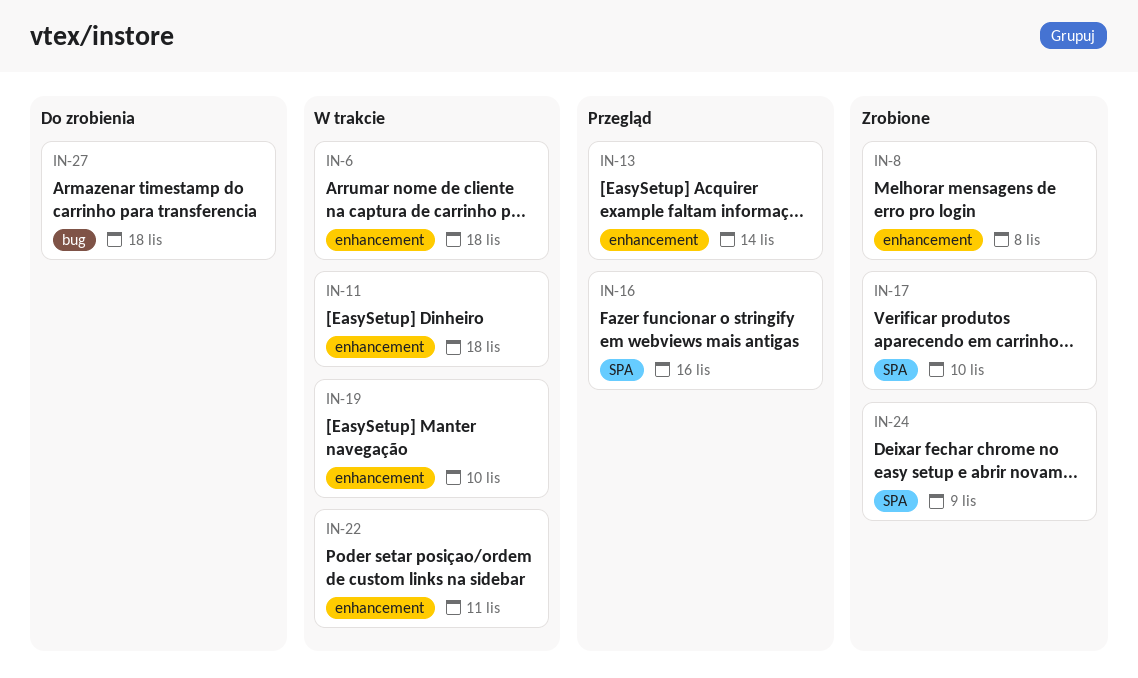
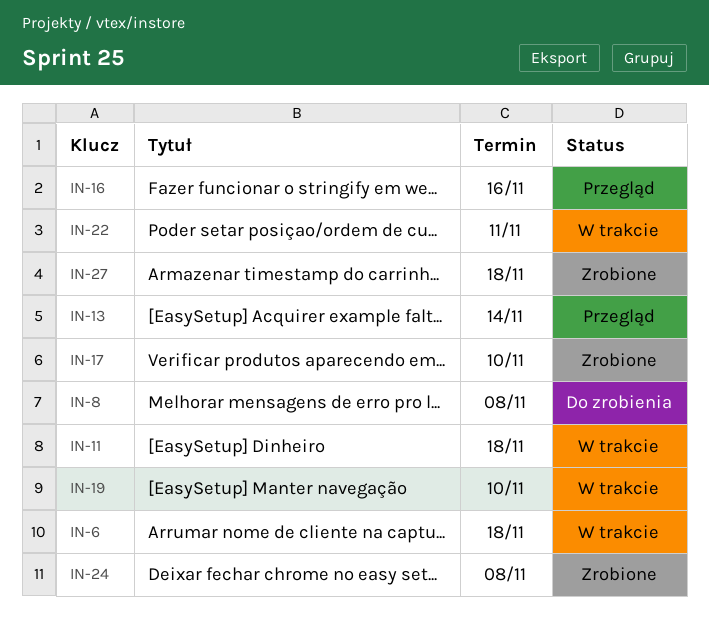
IN-8, status: Zrobione -> Do zrobienia
IN-24, due: Nov 9 -> Nov 8
IN-27, status: Do zrobienia -> Zrobione

